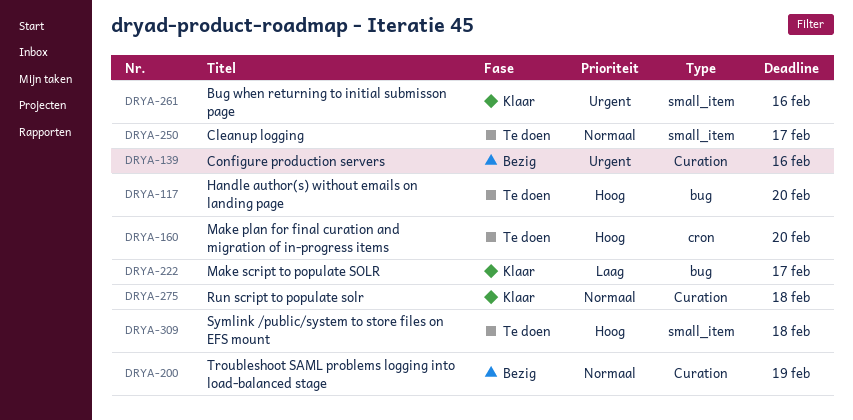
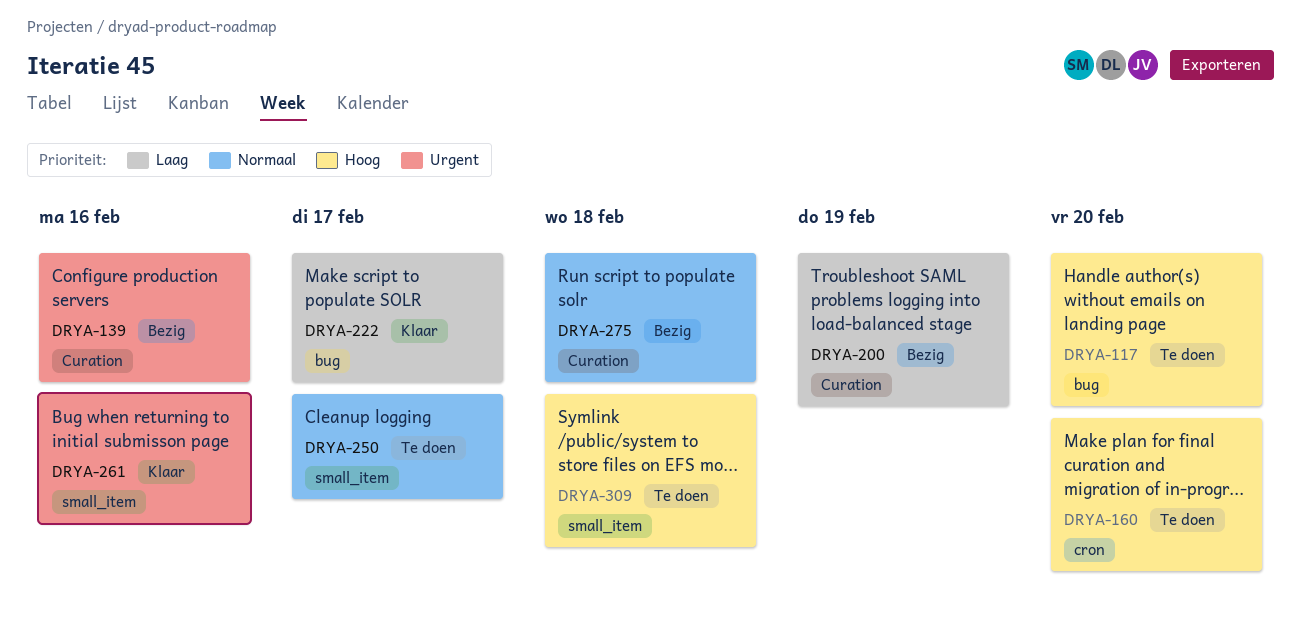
DRYA-200, priority: Normaal -> Laag
DRYA-275, status: Klaar -> Bezig

